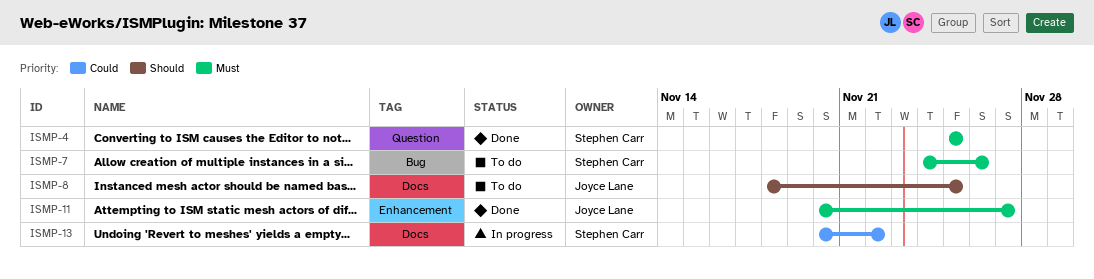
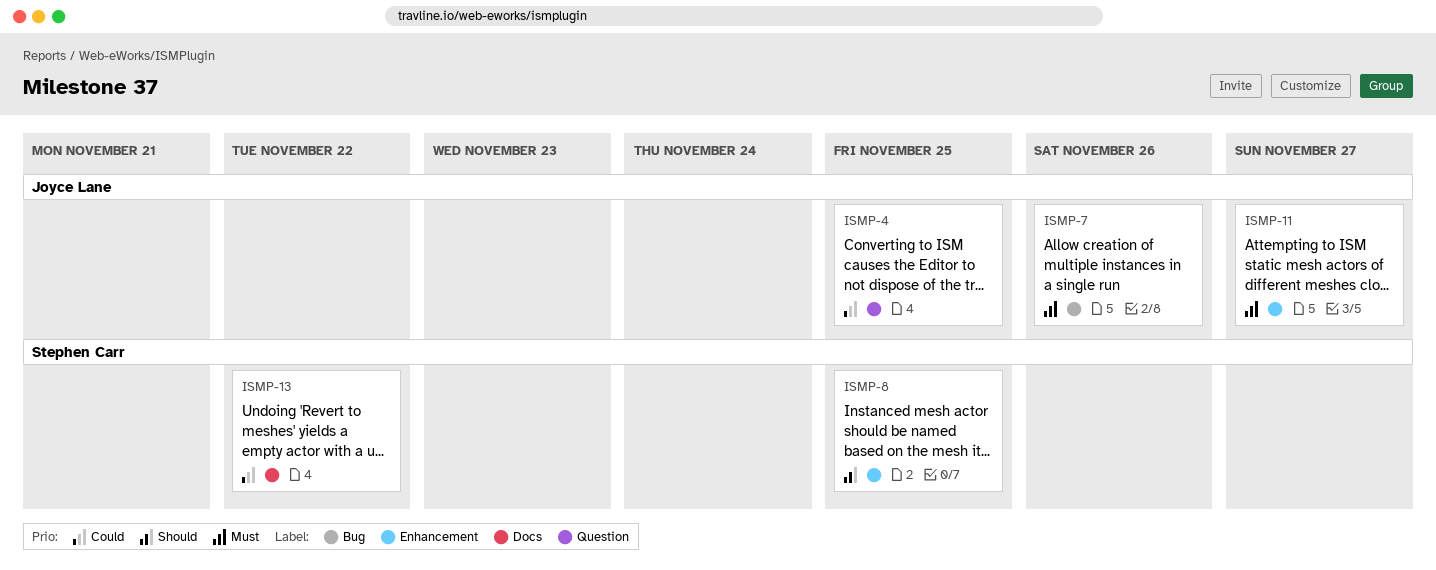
ISMP-4, owner: Stephen Carr -> Joyce Lane
ISMP-4, priority: Must -> Could
ISMP-7, owner: Stephen Carr -> Joyce Lane
ISMP-8, owner: Joyce Lane -> Stephen Carr
ISMP-8, label: Docs -> Enhancement

